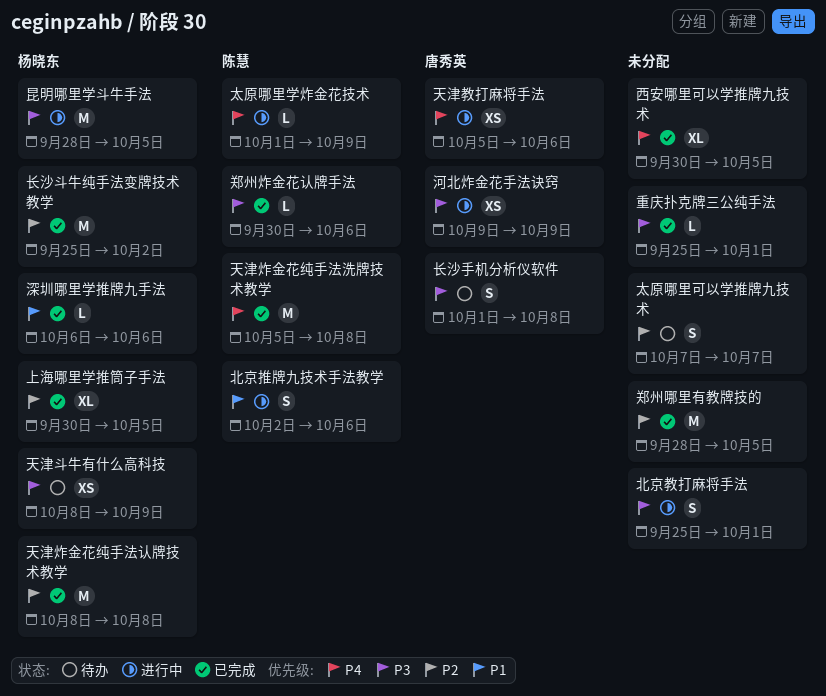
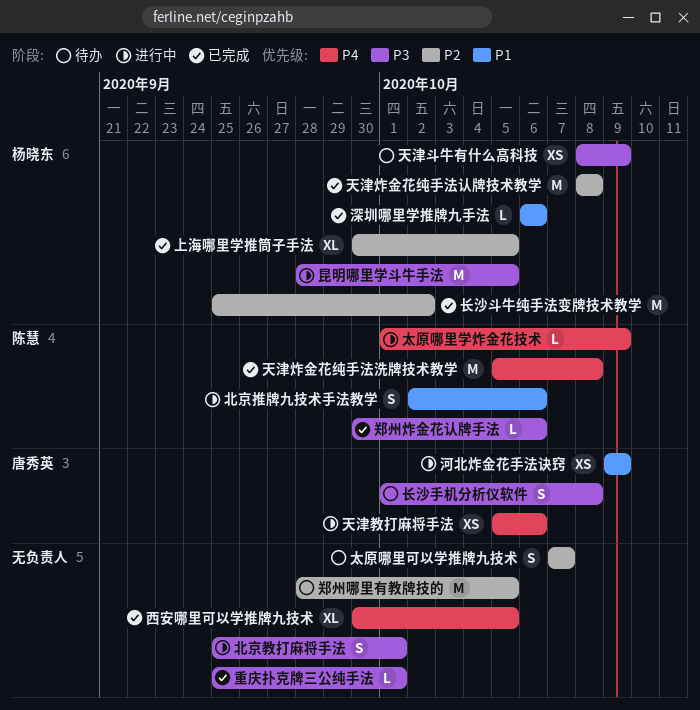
河北炸金花手法诀窍, priority: P3 -> P1
郑州哪里有教牌技的, status: 已完成 -> 待办

